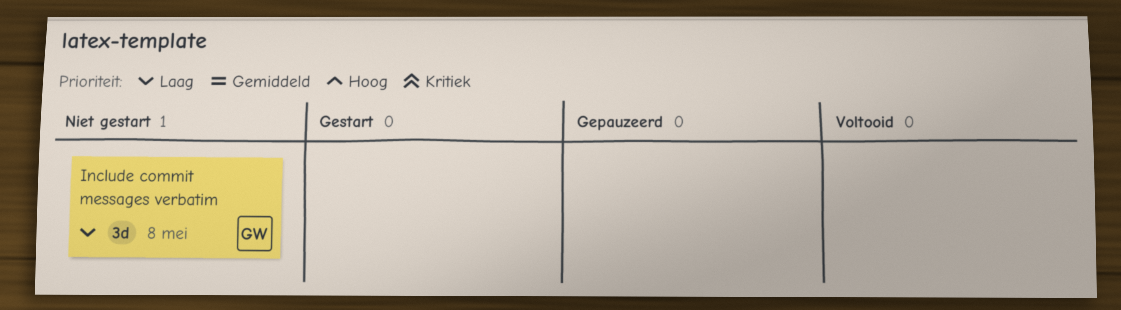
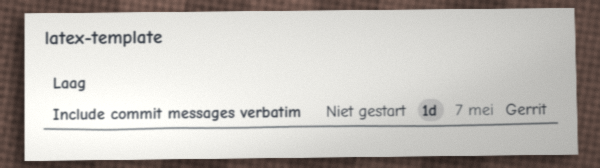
Include commit messages verbatim, estimate: 3d -> 1d
Include commit messages verbatim, due: May 8 -> May 7

